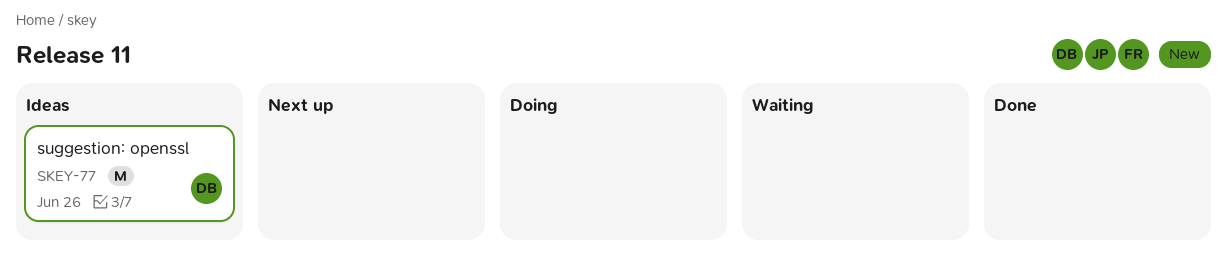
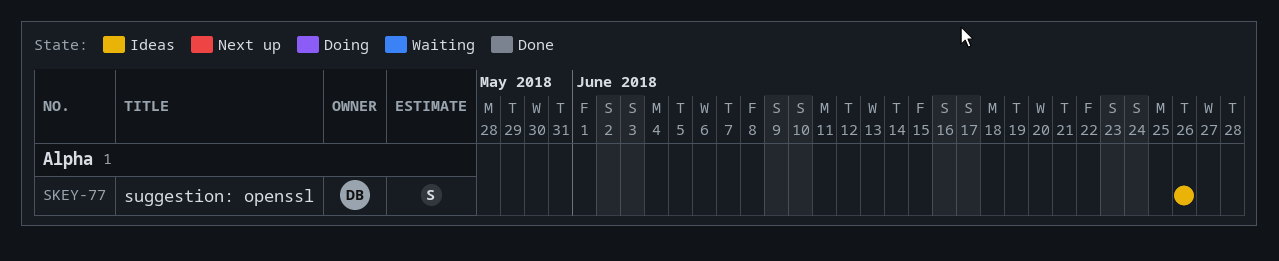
SKEY-77, estimate: M -> S

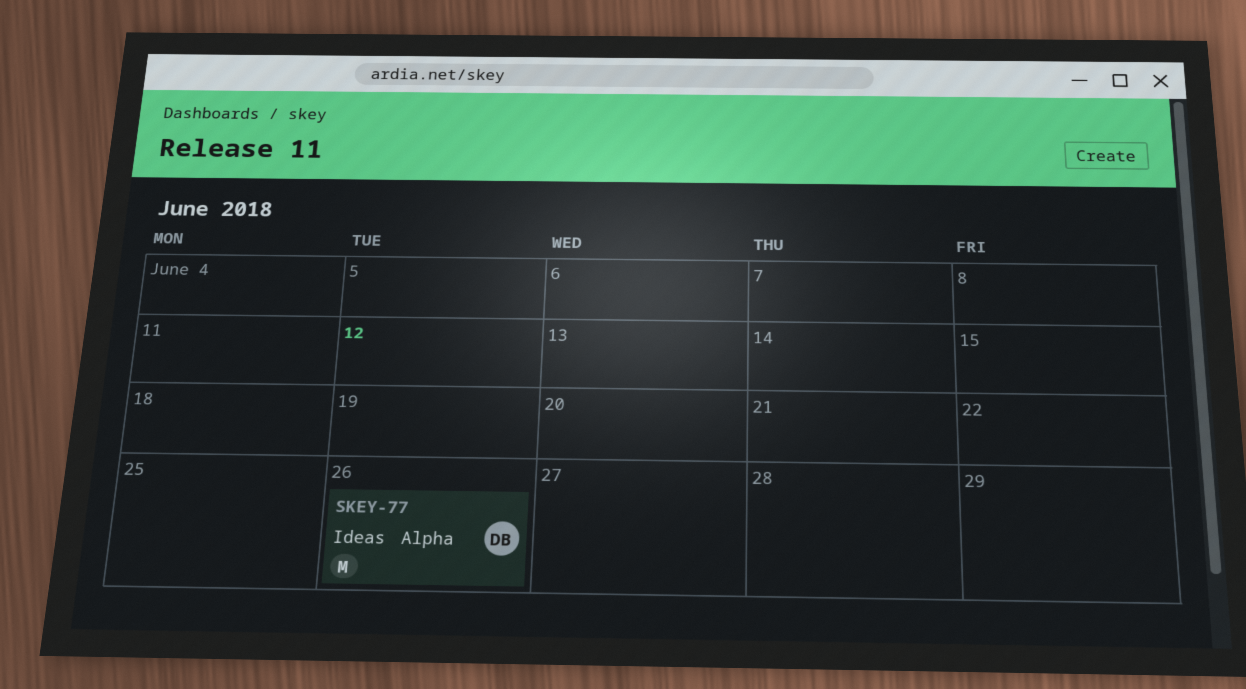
SKEY-77, estimate: S -> M

